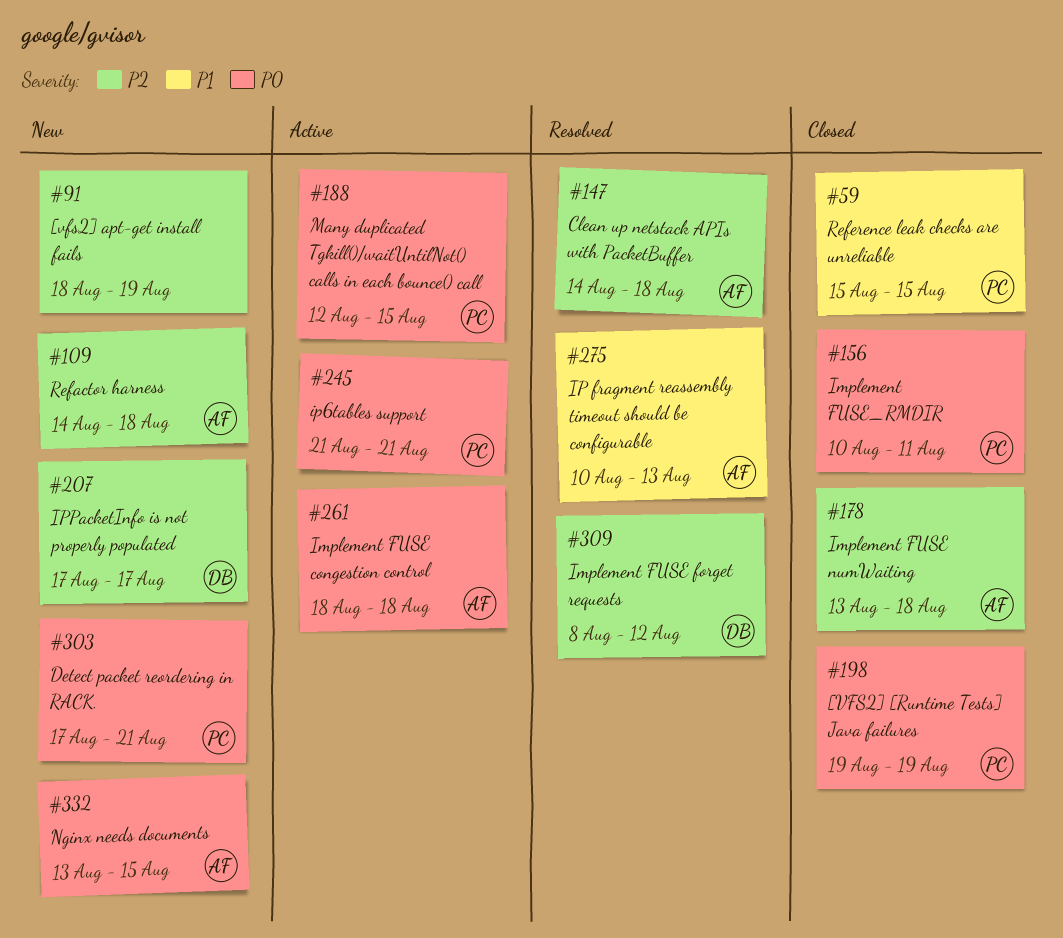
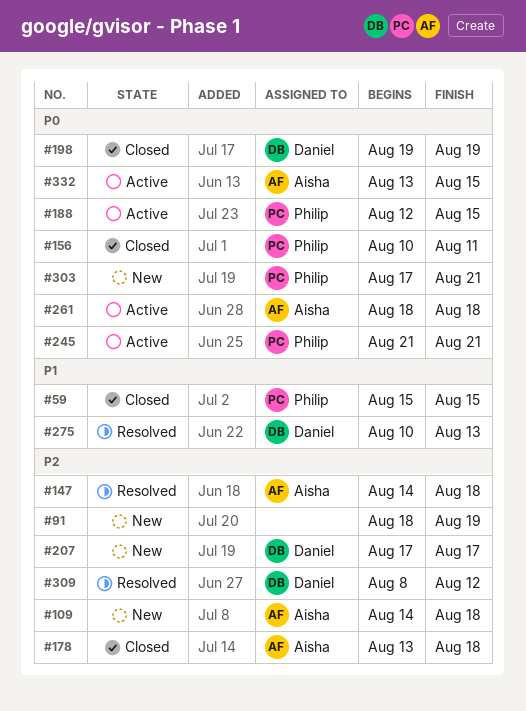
#198, owner: Philip -> Daniel
#275, owner: Aisha -> Daniel
#332, status: New -> Active

